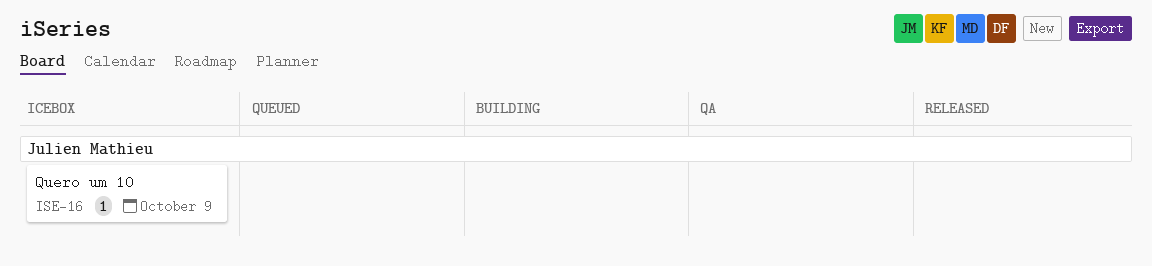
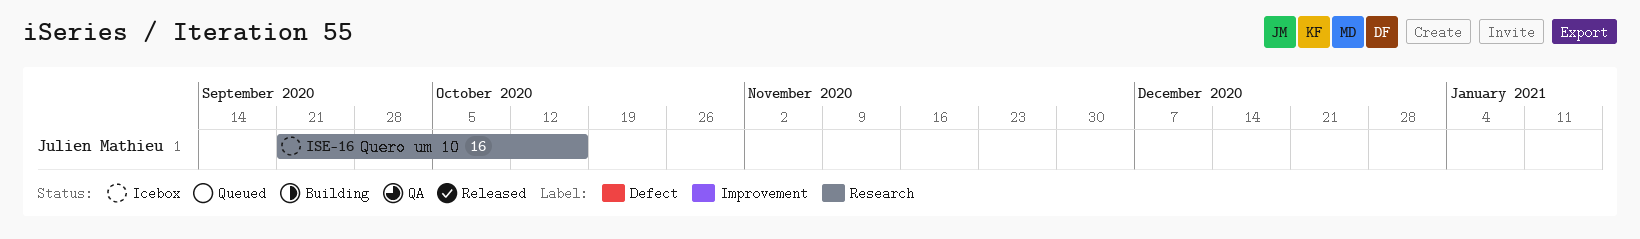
ISE-16, estimate: 1 -> 16
ISE-16, due: Oct 9 -> Oct 16

